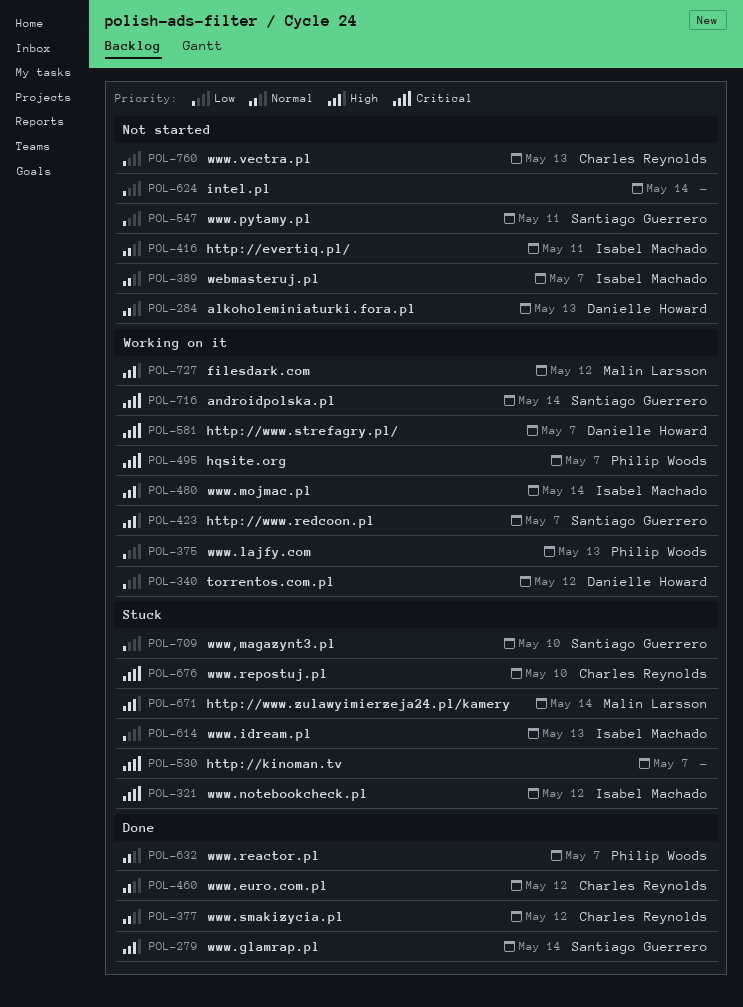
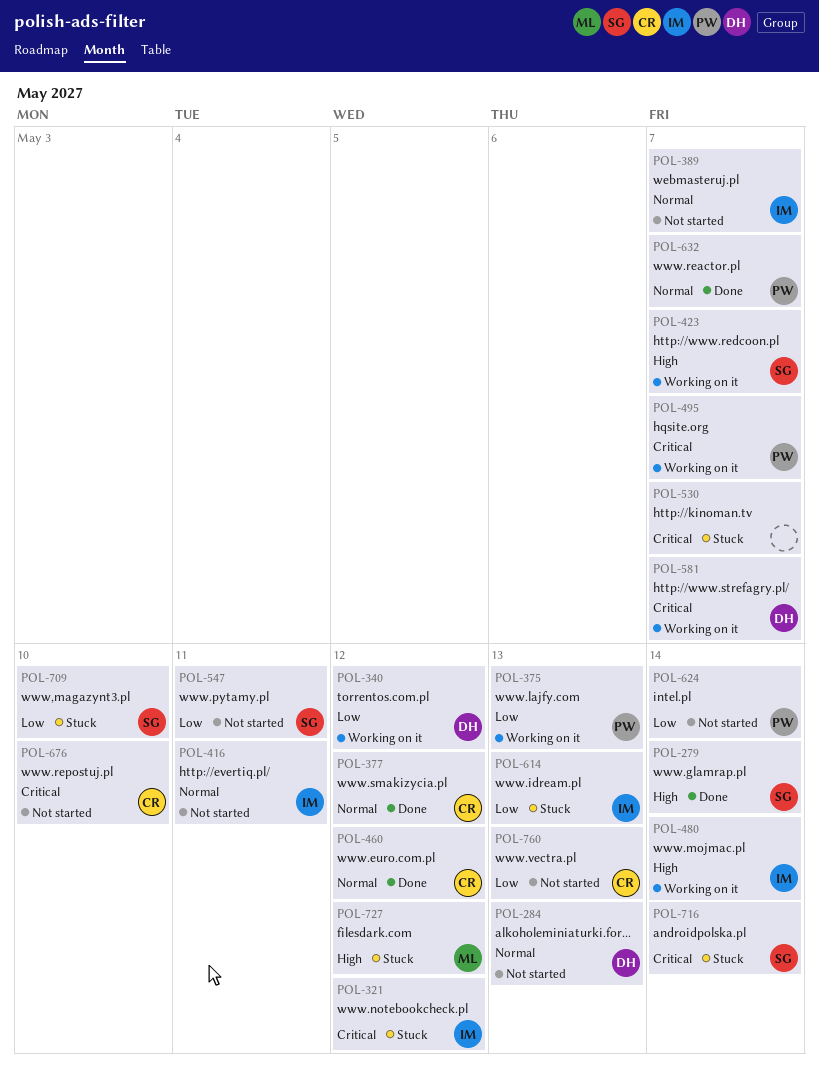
POL-624, owner: none -> Philip Woods
POL-671: present -> none
POL-676, status: Stuck -> Not started
POL-716, status: Working on it -> Stuck
POL-727, status: Working on it -> Stuck

